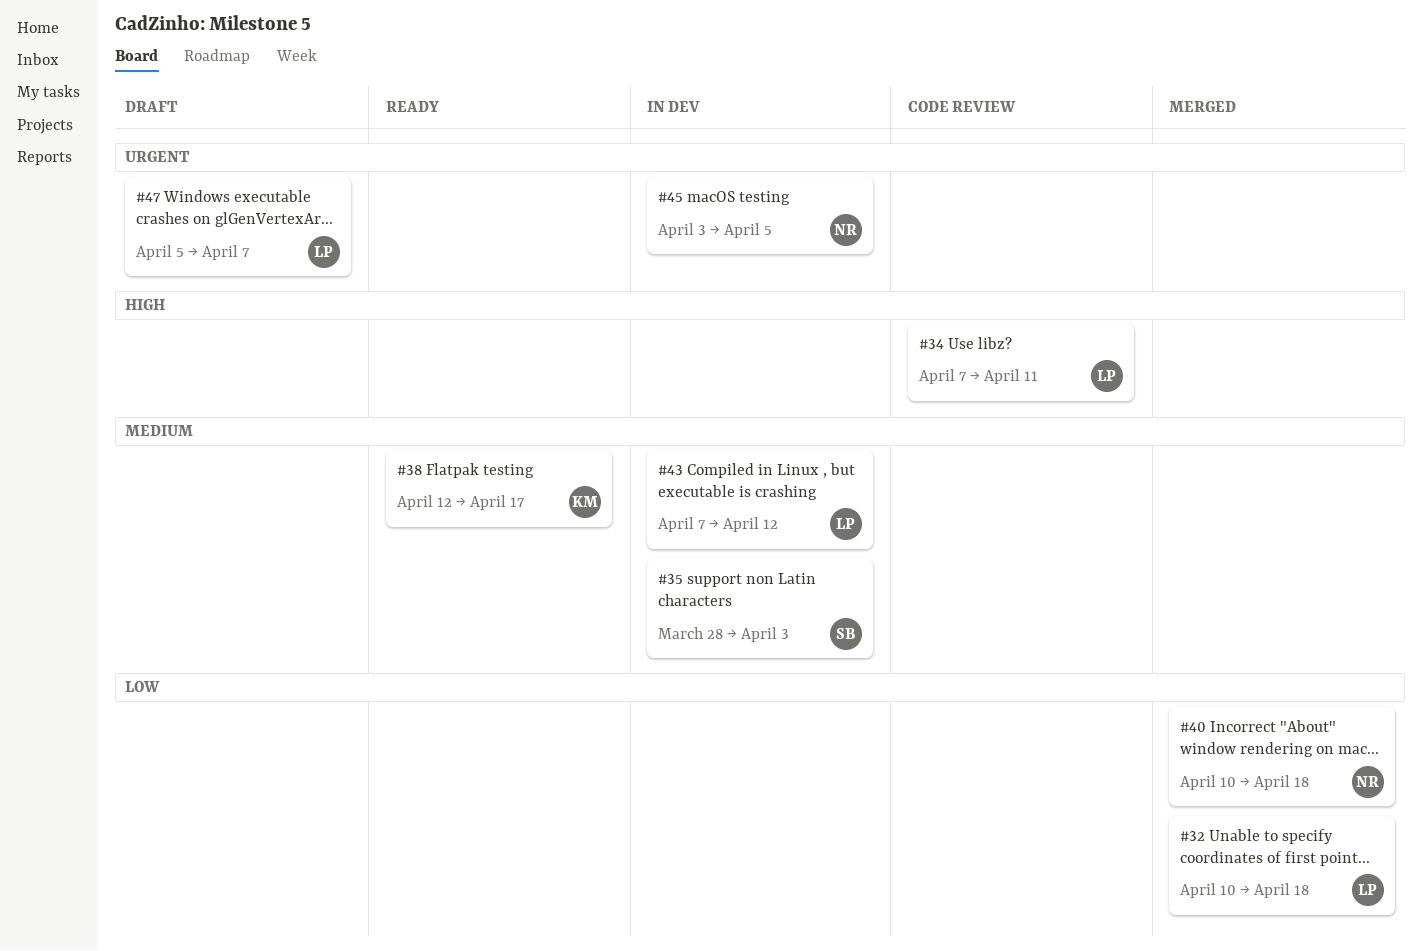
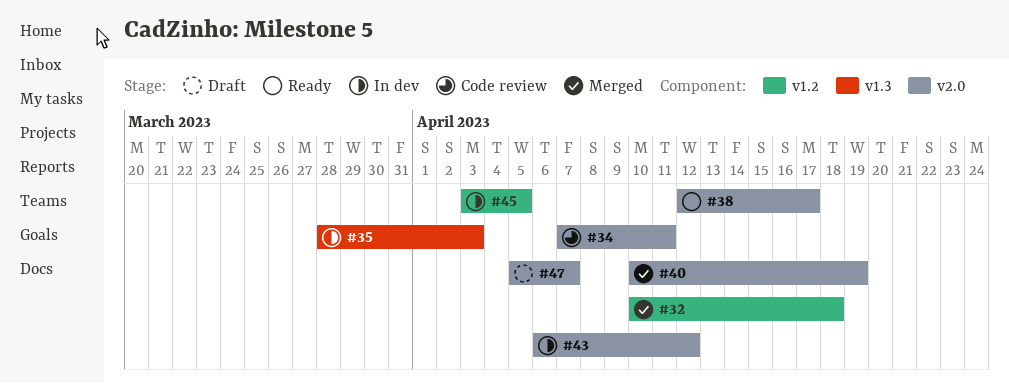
#40, due: Apr 18 -> Apr 19
#43, start: Apr 7 -> Apr 6

